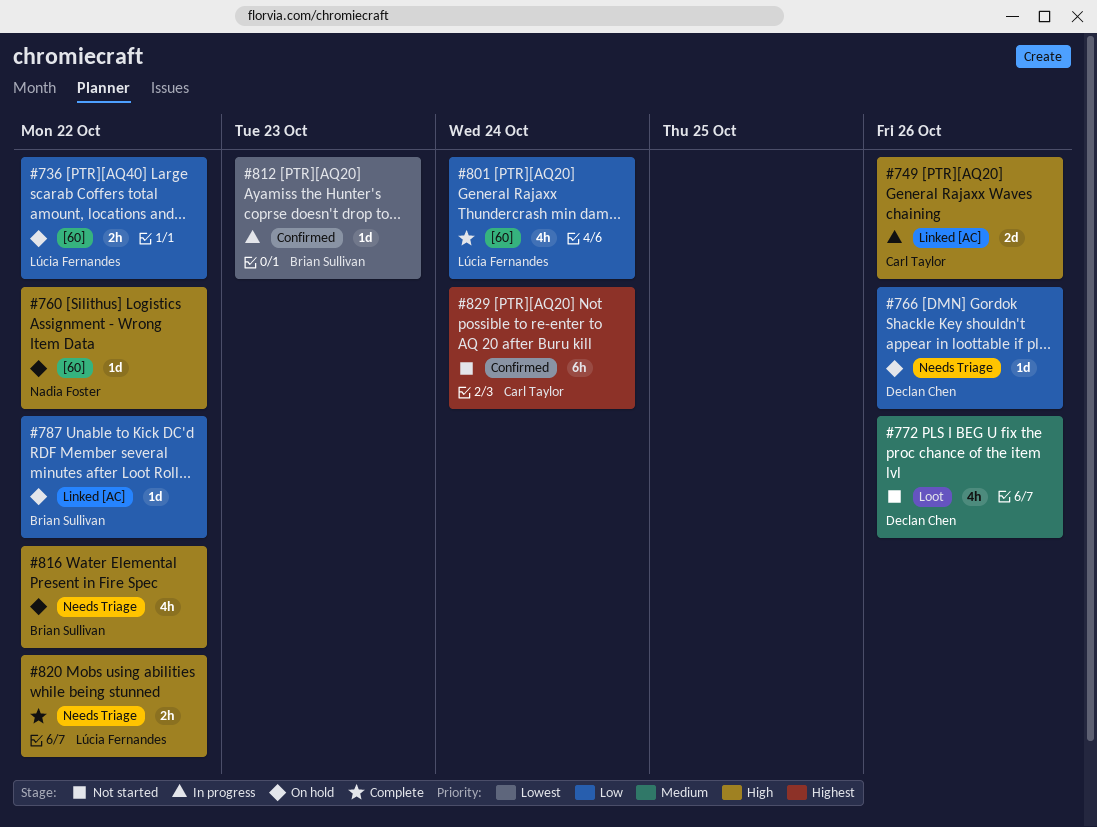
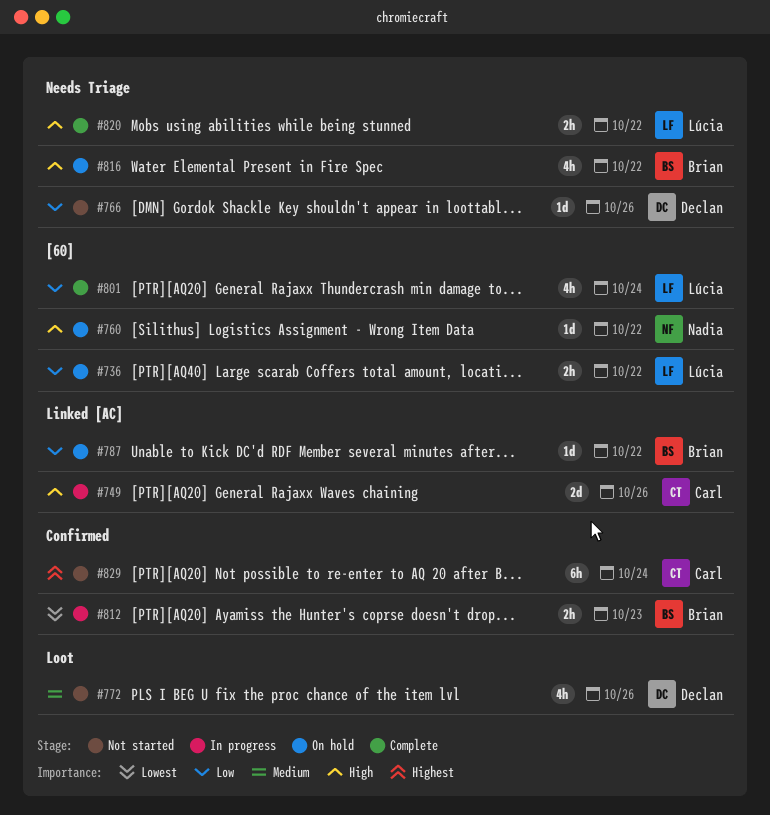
#766, status: On hold -> Not started
#812, estimate: 1d -> 2h

